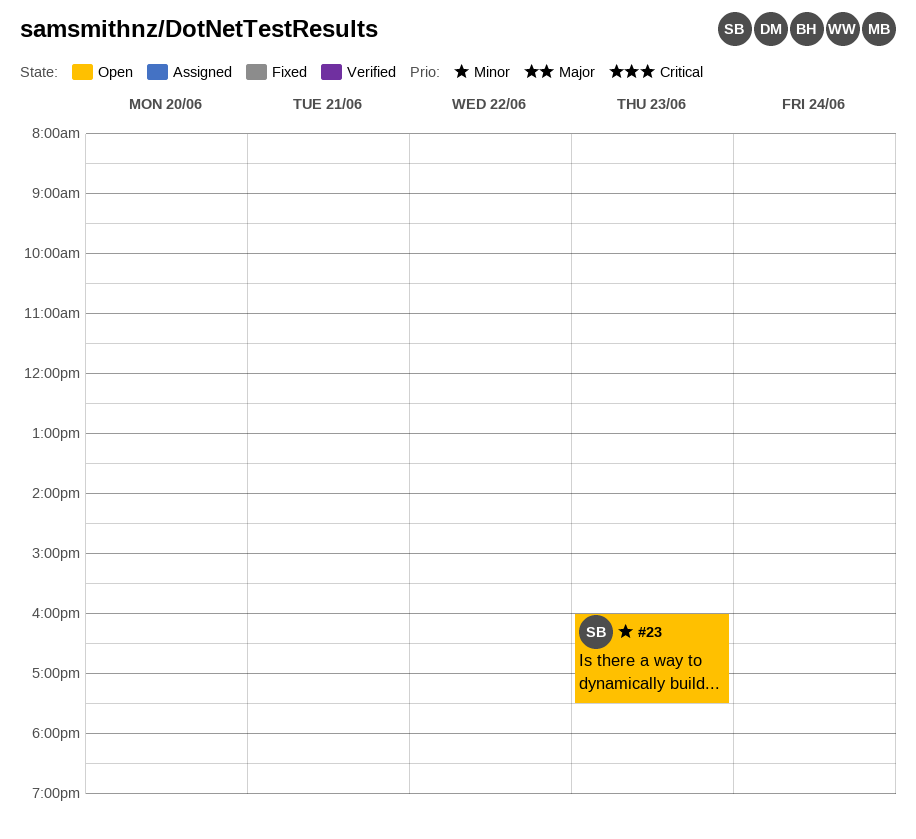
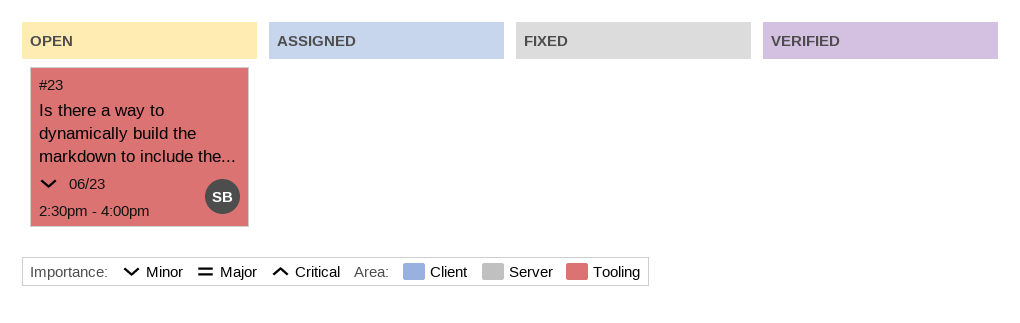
#23, begins: 16:00 -> 14:30
#23, ends: 17:30 -> 16:00

